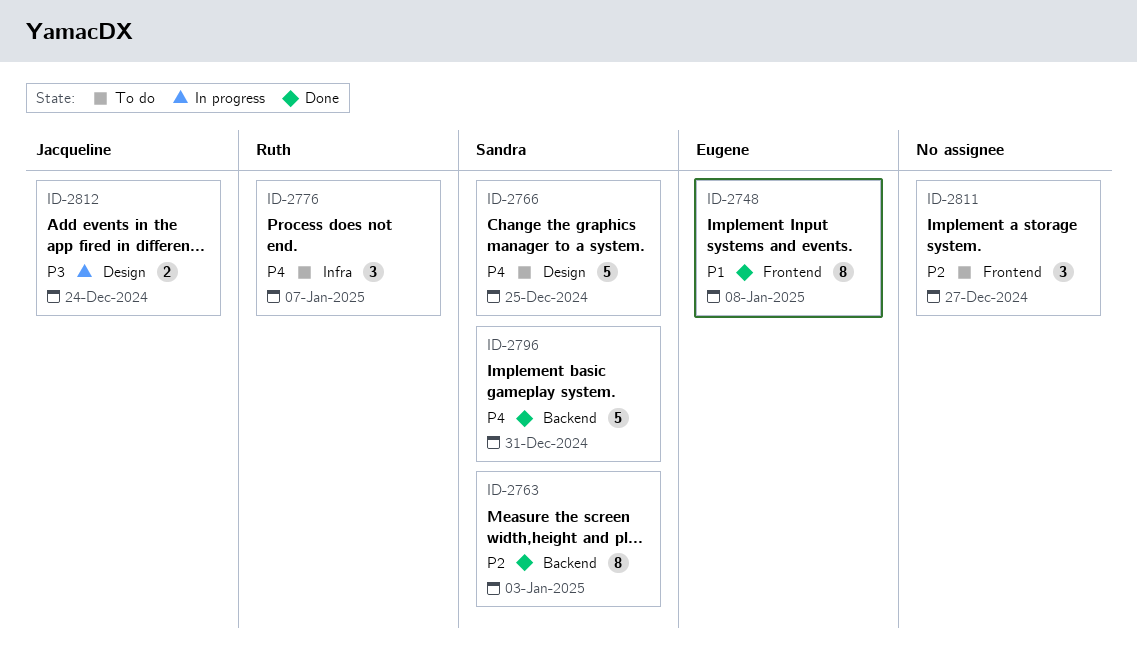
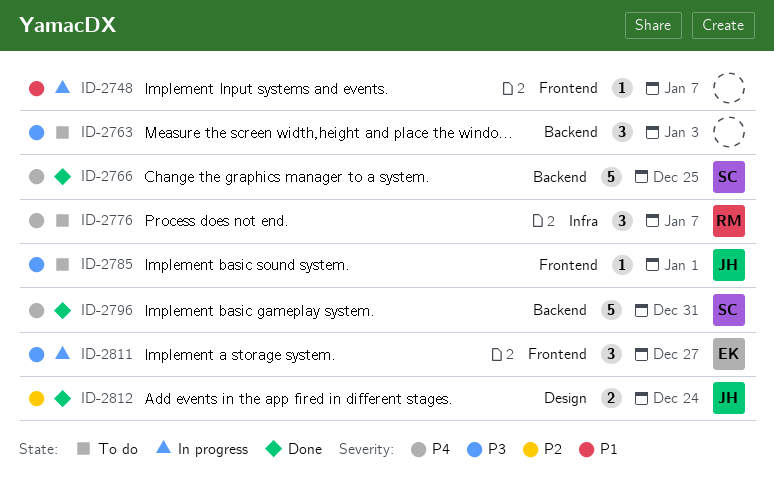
ID-2748, status: Done -> In progress
ID-2748, owner: Eugene -> none
ID-2748, estimate: 8 -> 1
ID-2748, due: Jan 8 -> Jan 7
ID-2763, status: Done -> To do
ID-2763, owner: Sandra -> none
ID-2763, priority: P2 -> P3
ID-2763, estimate: 8 -> 3
ID-2766, status: To do -> Done
ID-2766, label: Design -> Backend
ID-2785: none -> present
ID-2811, status: To do -> In progress
ID-2811, owner: none -> Eugene
ID-2811, priority: P2 -> P3
ID-2812, status: In progress -> Done
ID-2812, priority: P3 -> P2

